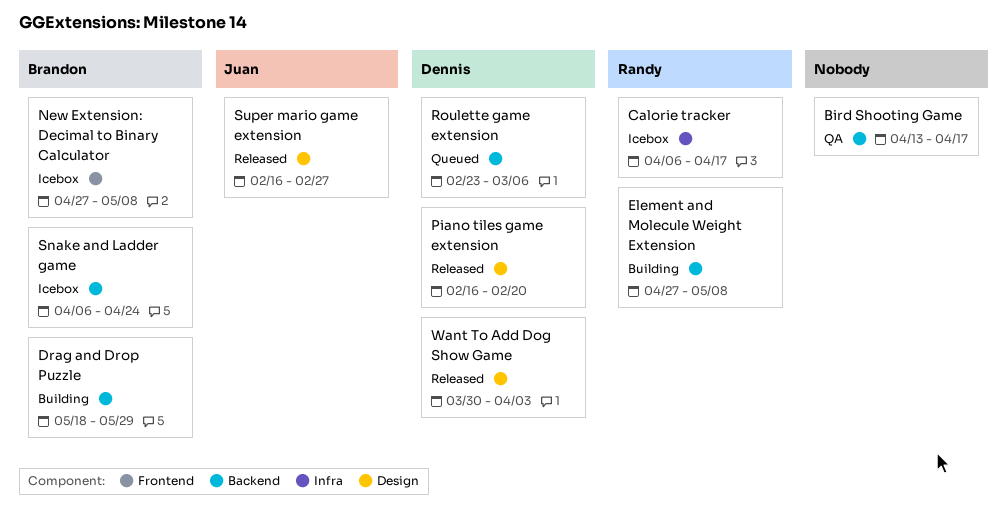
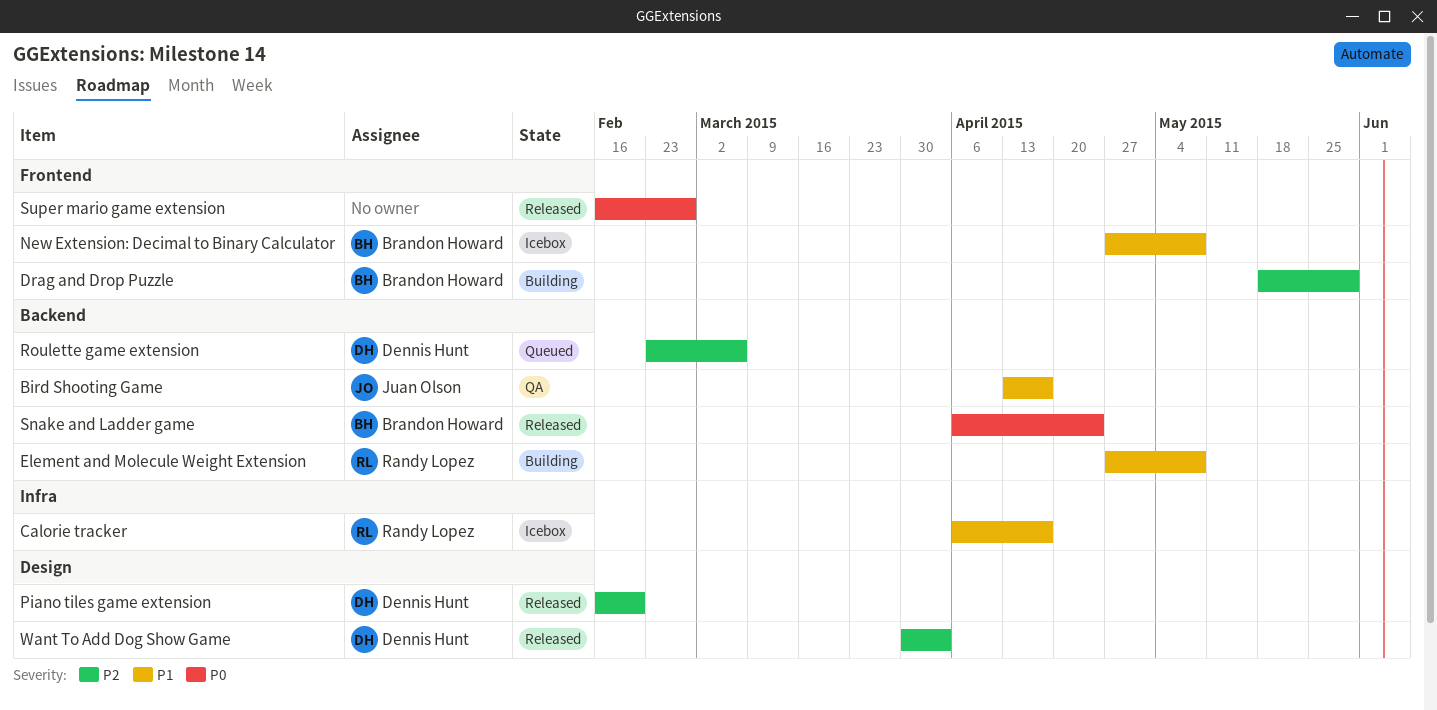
Bird Shooting Game, owner: none -> Juan Olson
Drag and Drop Puzzle, label: Backend -> Frontend
Snake and Ladder game, status: Icebox -> Released
Super mario game extension, owner: Juan Olson -> none
Super mario game extension, label: Design -> Frontend

